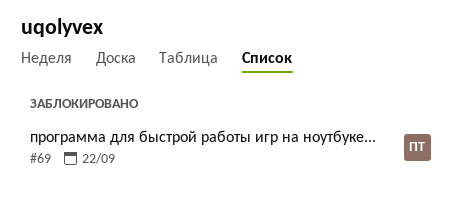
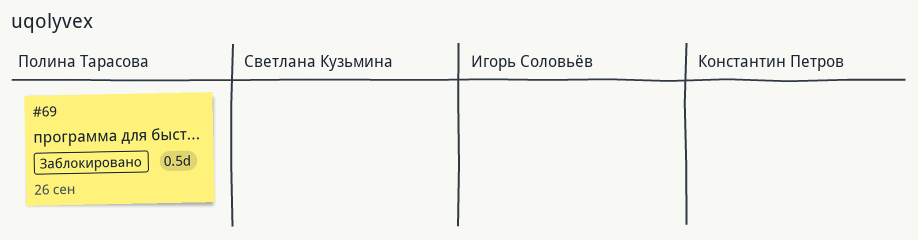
#69, due: Sep 22 -> Sep 26

